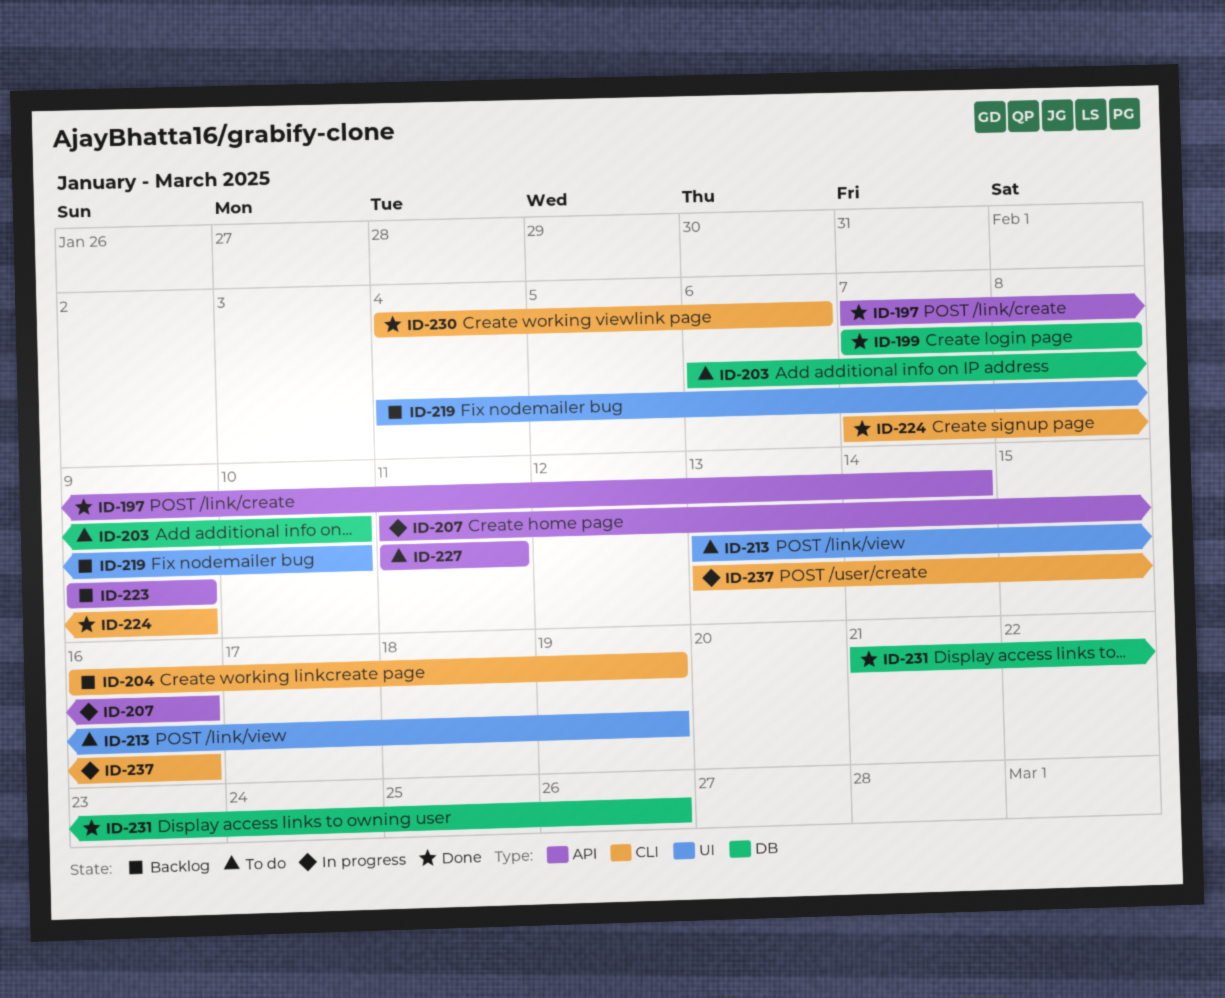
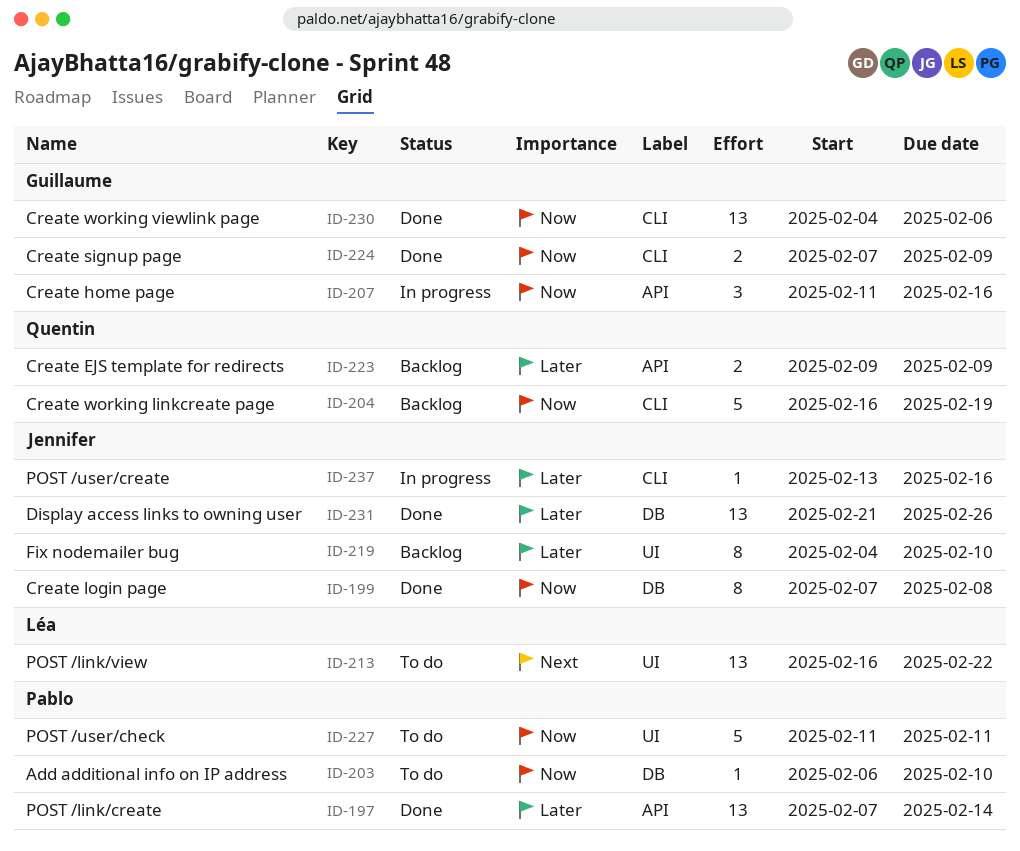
ID-213, start: Feb 13 -> Feb 16
ID-213, due: Feb 19 -> Feb 22
ID-227, label: API -> UI

